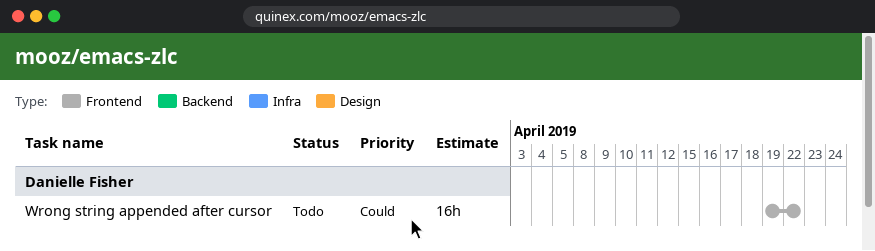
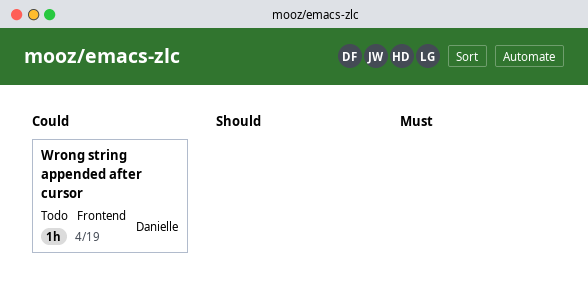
Wrong string appended after cursor, estimate: 16h -> 1h
Wrong string appended after cursor, due: Apr 22 -> Apr 19

